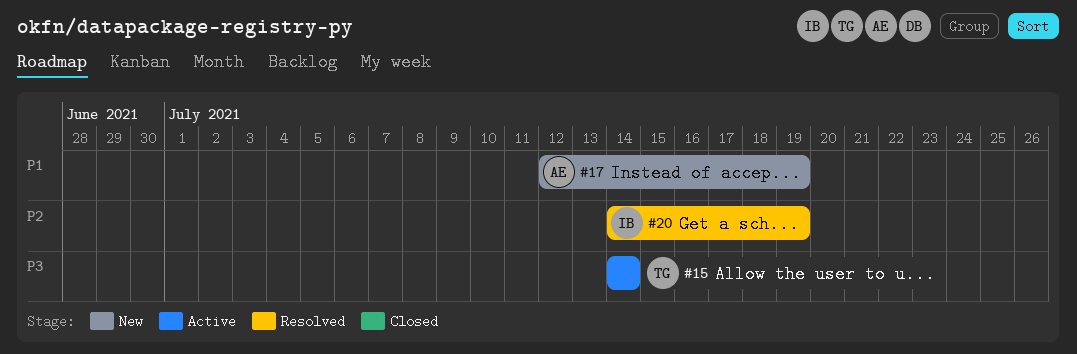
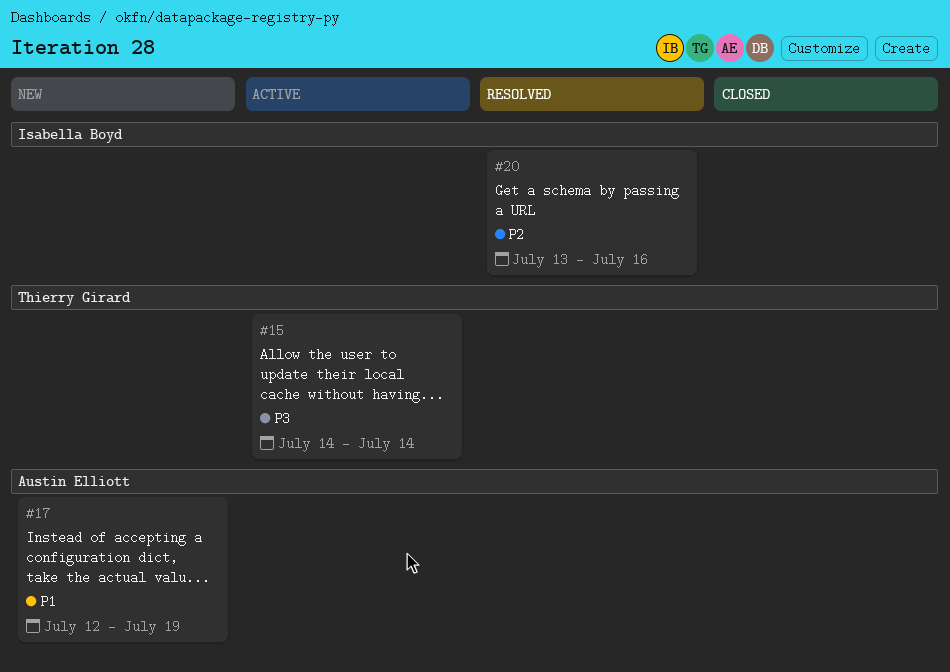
#20, start: Jul 14 -> Jul 13
#20, due: Jul 19 -> Jul 16

